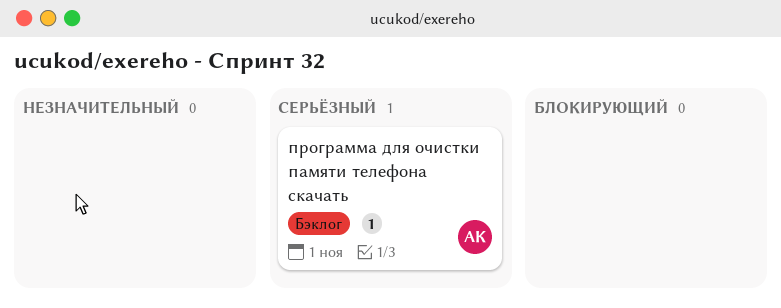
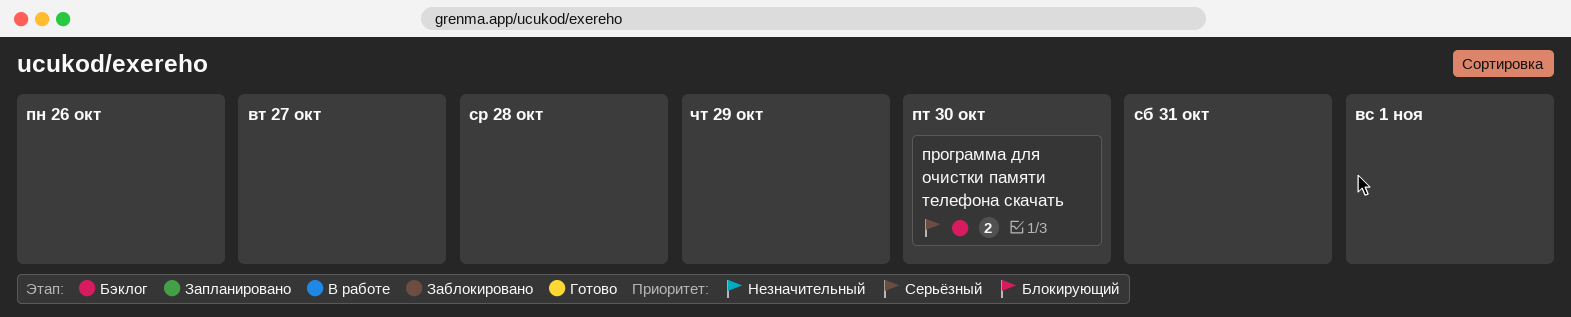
программа для очистки памяти телефона скачать, estimate: 1 -> 2
программа для очистки памяти телефона скачать, due: Nov 1 -> Oct 30

